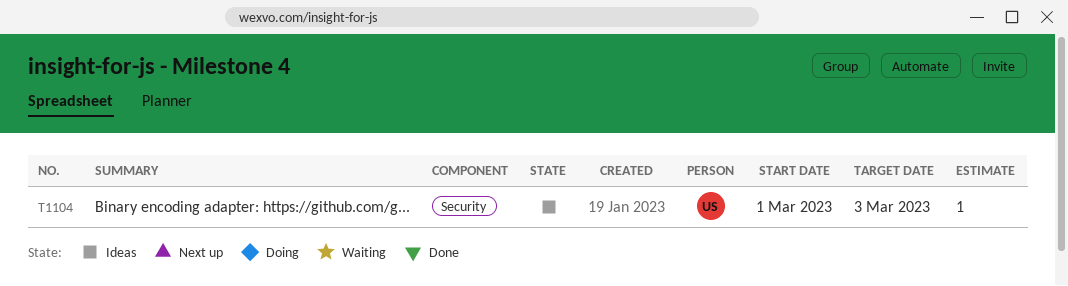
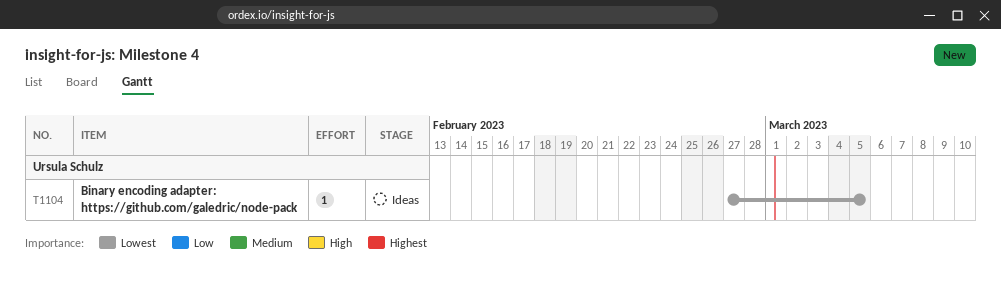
T1104, start: Mar 1 -> Feb 27
T1104, due: Mar 3 -> Mar 5

